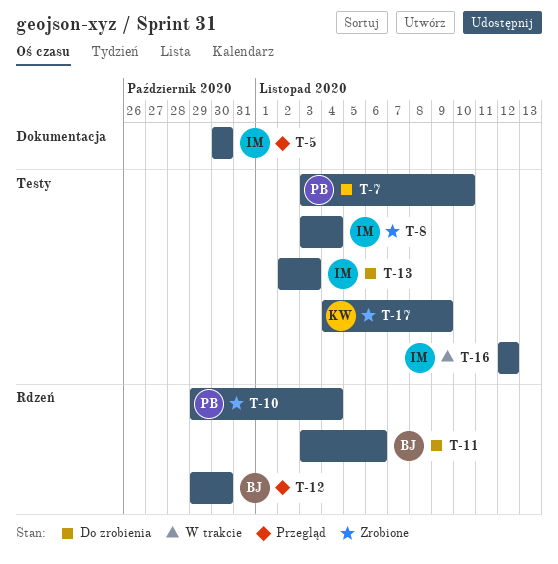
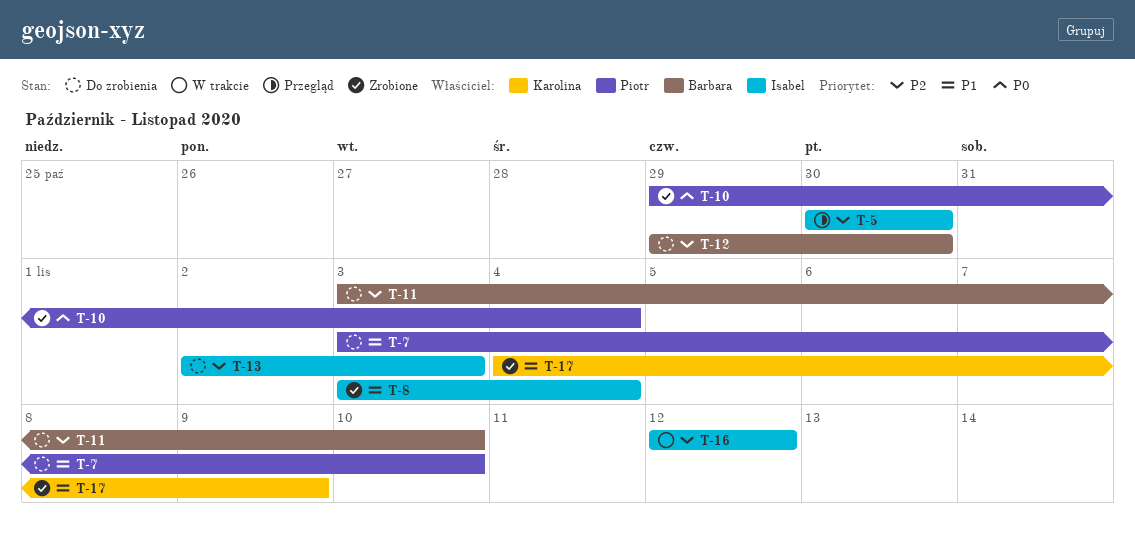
T-11, due: Nov 6 -> Nov 10
T-12, status: Przegląd -> Do zrobienia

